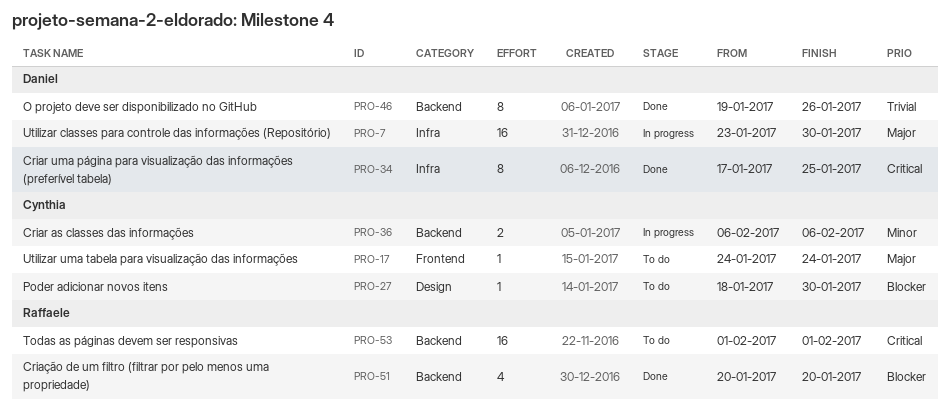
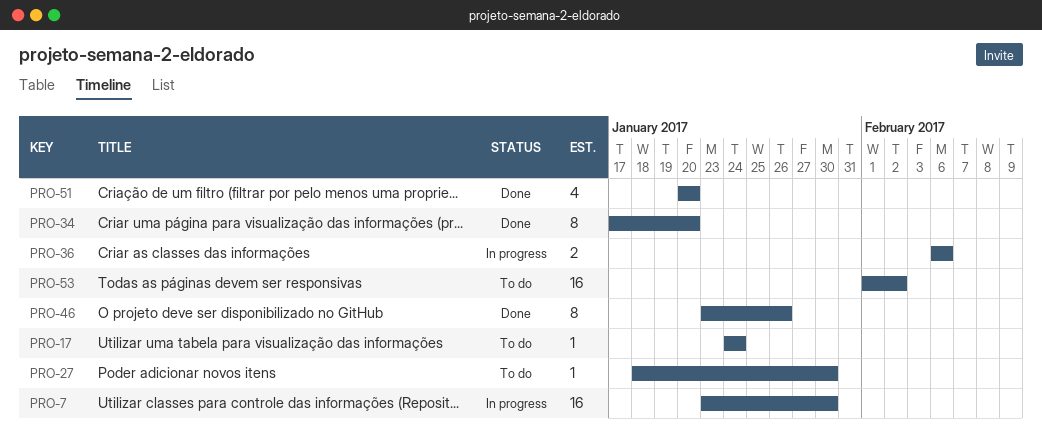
PRO-34, due: Jan 25 -> Jan 20
PRO-46, start: Jan 19 -> Jan 23
PRO-53, due: Feb 1 -> Feb 2

